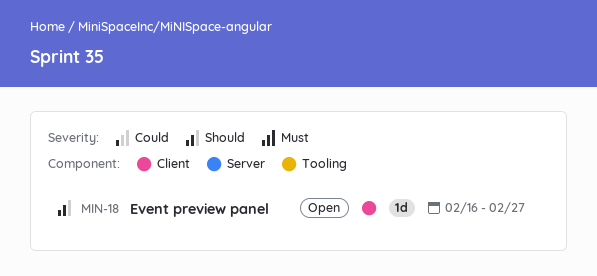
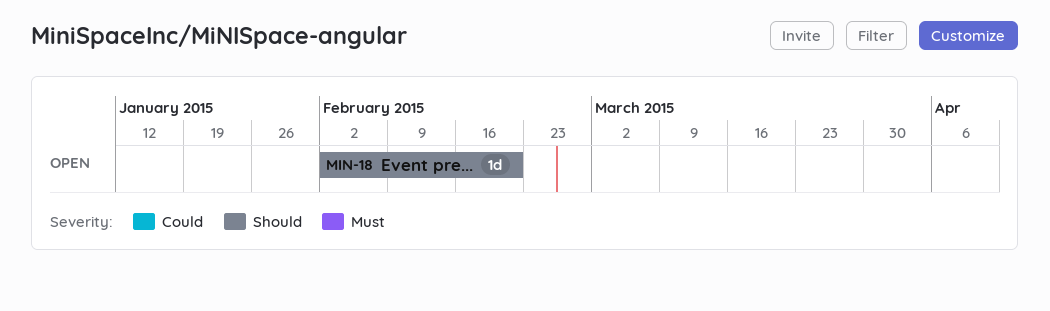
MIN-18, start: Feb 16 -> Feb 2
MIN-18, due: Feb 27 -> Feb 20

